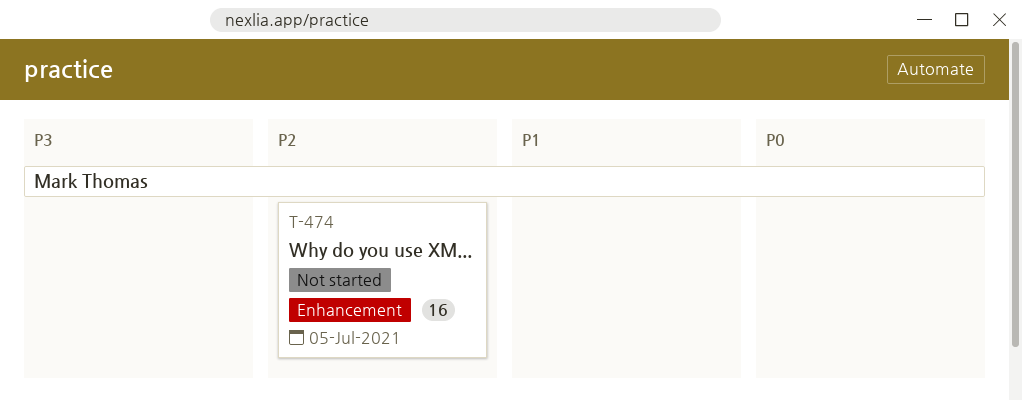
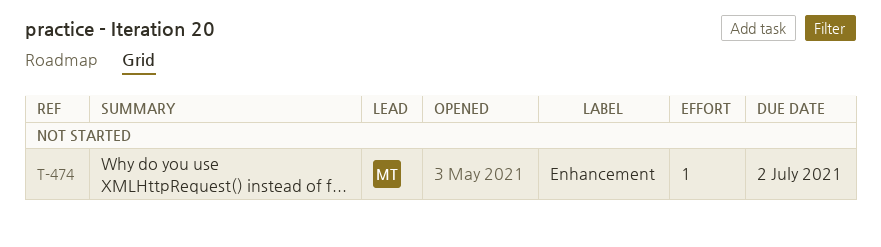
T-474, estimate: 16 -> 1
T-474, due: Jul 5 -> Jul 2

